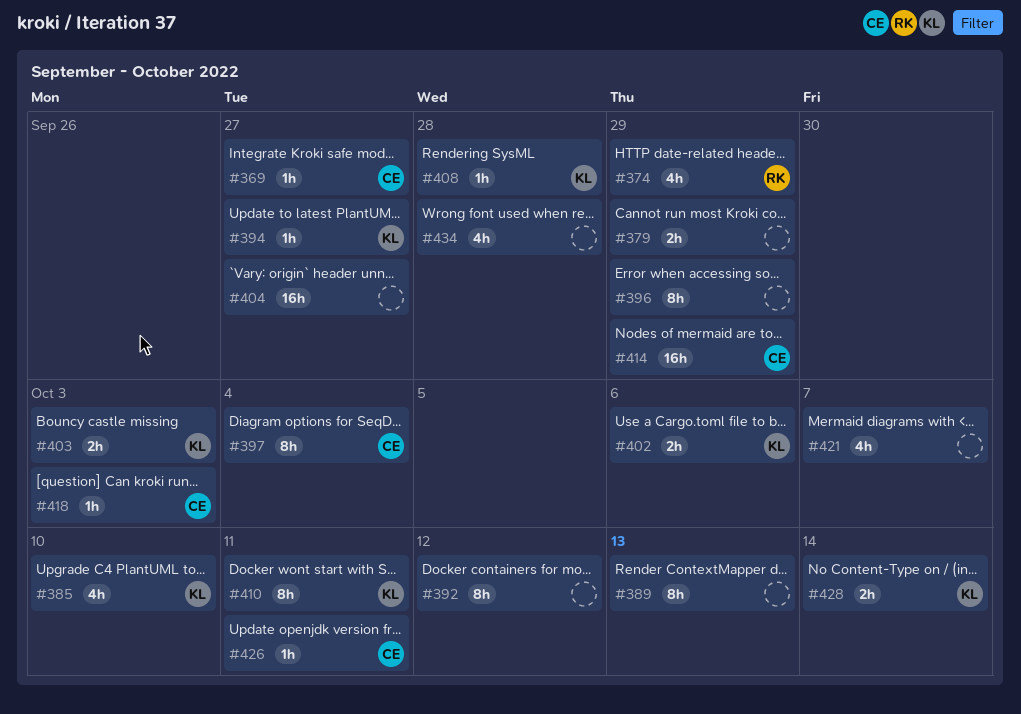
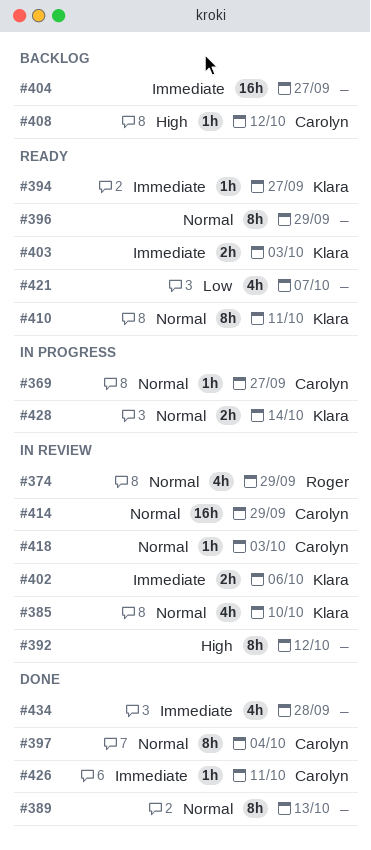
#379: present -> none
#408, owner: Klara -> Carolyn
#408, due: Sep 28 -> Oct 12

